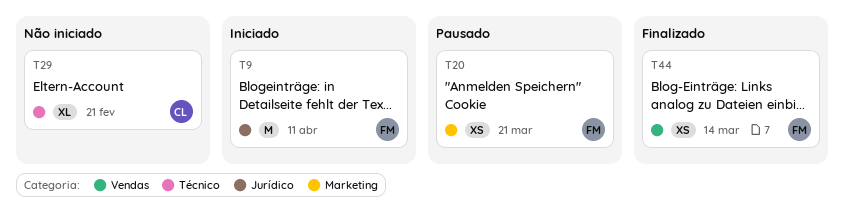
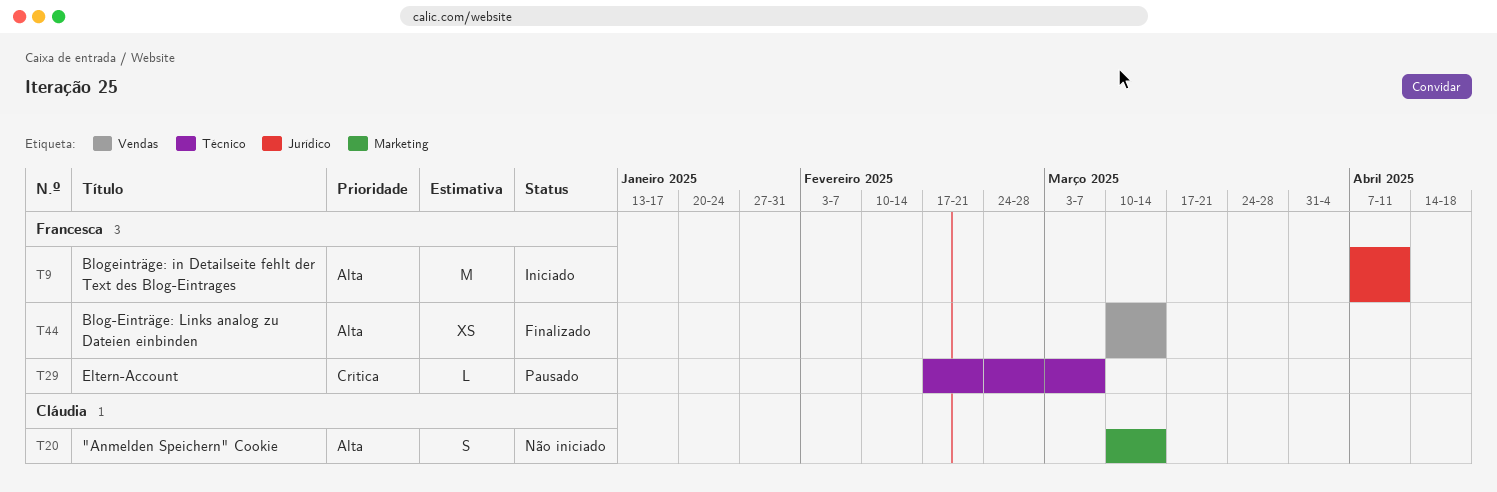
T20, status: Pausado -> Não iniciado
T20, owner: Francesca -> Cláudia
T20, estimate: XS -> S
T20, due: Mar 21 -> Mar 14
T29, status: Não iniciado -> Pausado
T29, owner: Cláudia -> Francesca
T29, estimate: XL -> L
T29, due: Feb 21 -> Mar 7

